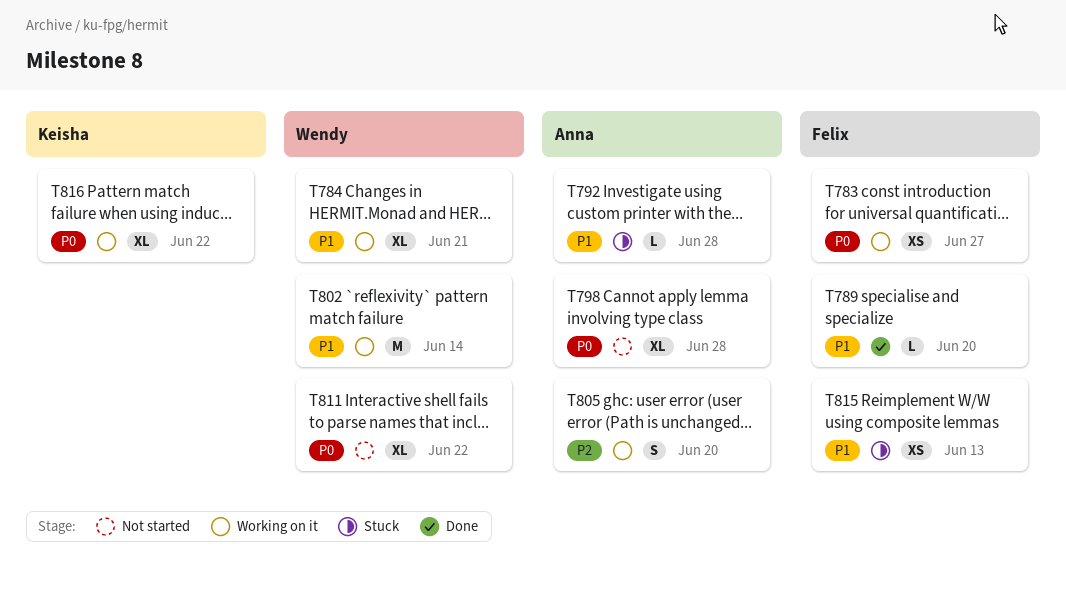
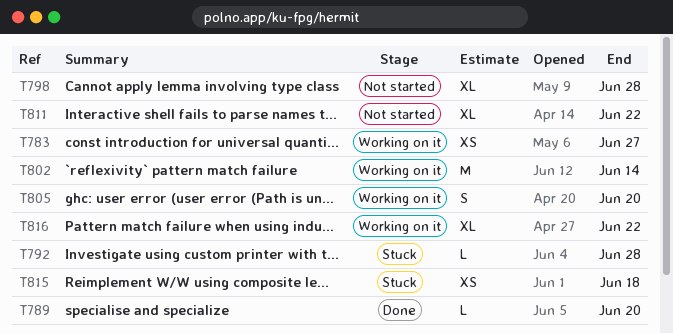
T784: present -> none
T815, due: Jun 13 -> Jun 18

